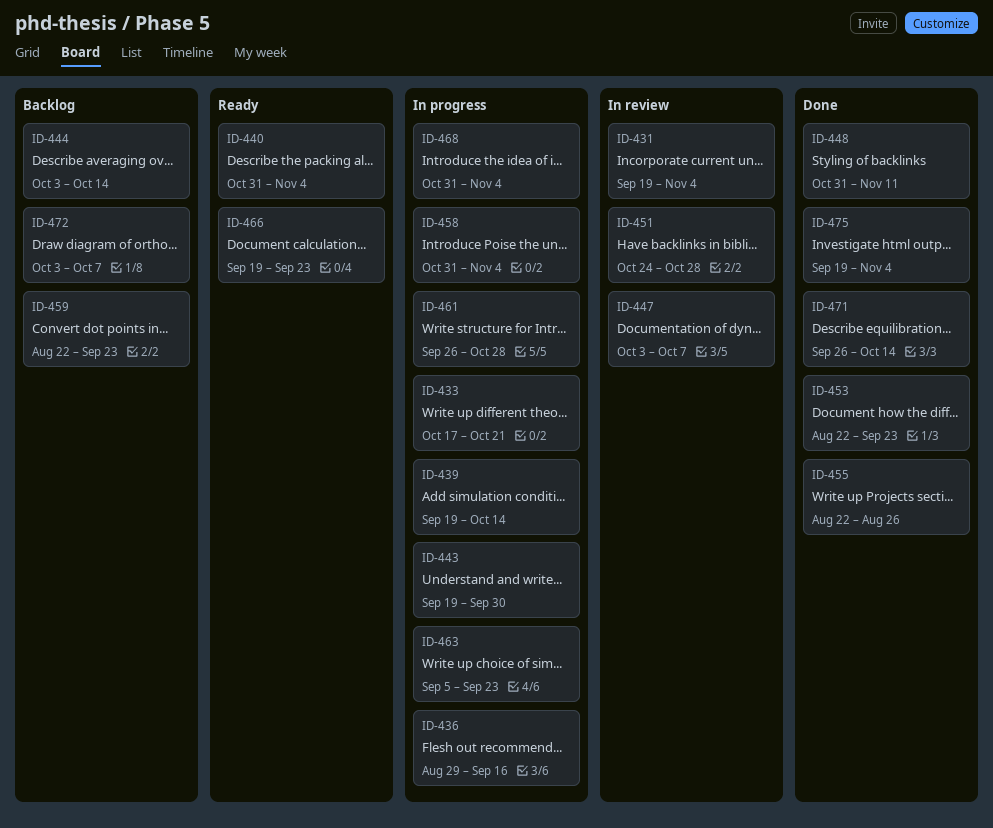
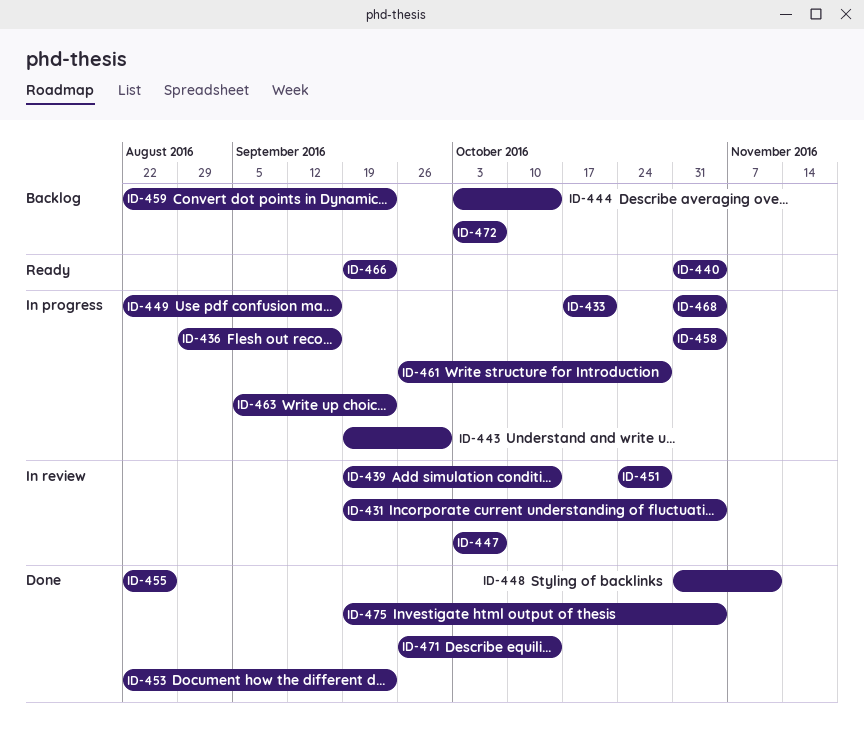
ID-439, status: In progress -> In review
ID-449: none -> present

